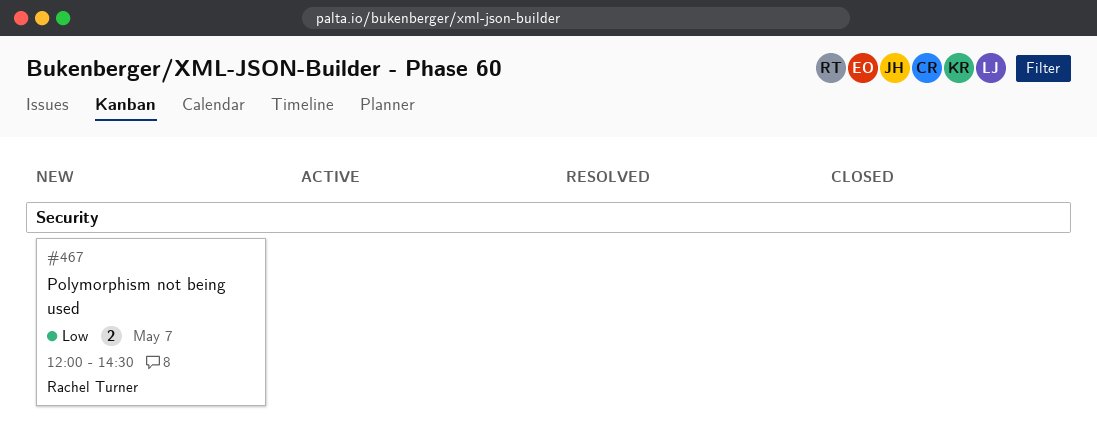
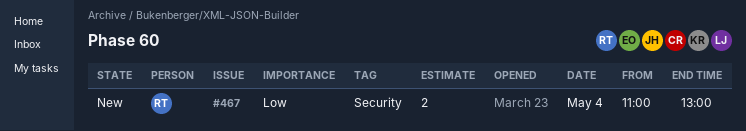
#467, day: May 7 -> May 4
#467, begins: 12:00 -> 11:00
#467, ends: 14:30 -> 13:00

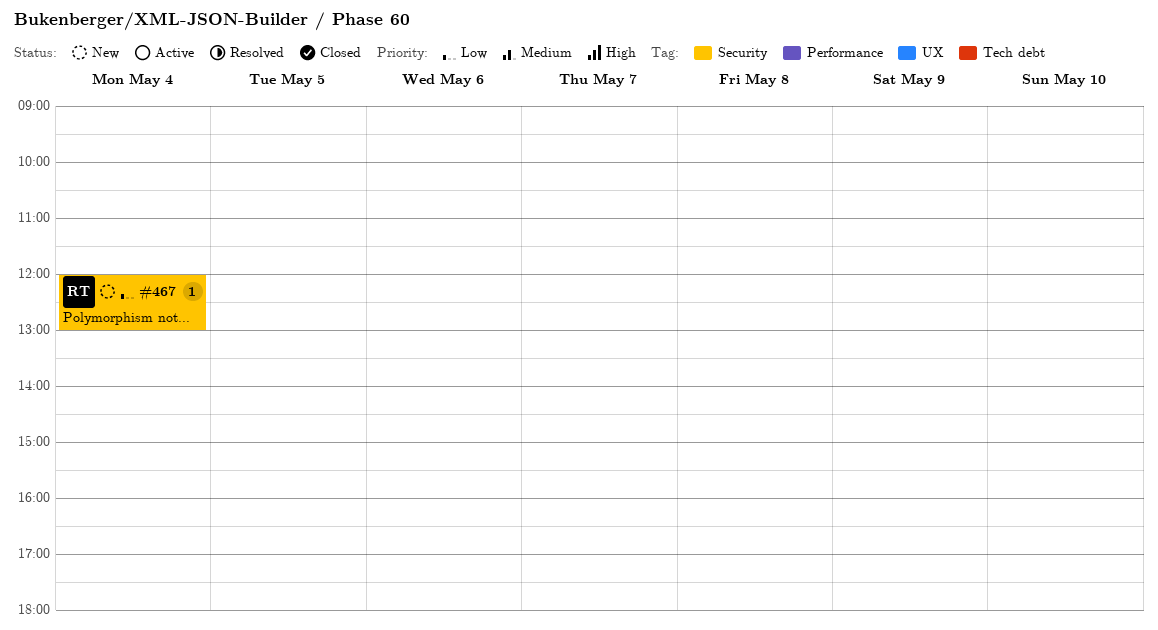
#467, estimate: 2 -> 1
#467, begins: 11:00 -> 12:00

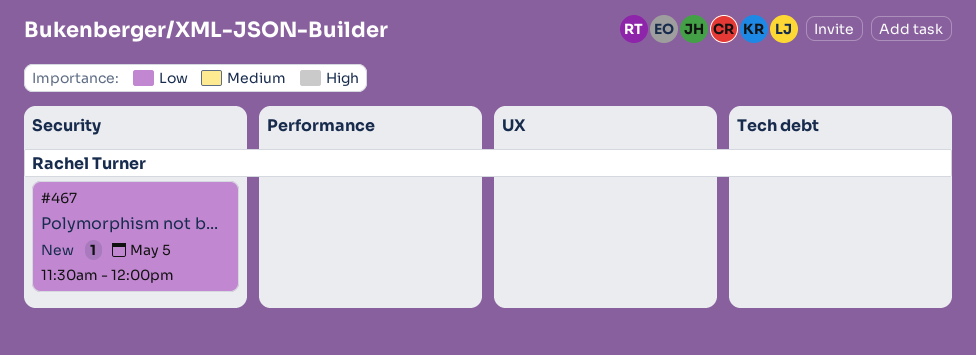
#467, day: May 4 -> May 5
#467, begins: 12:00 -> 11:30
#467, ends: 13:00 -> 12:00

